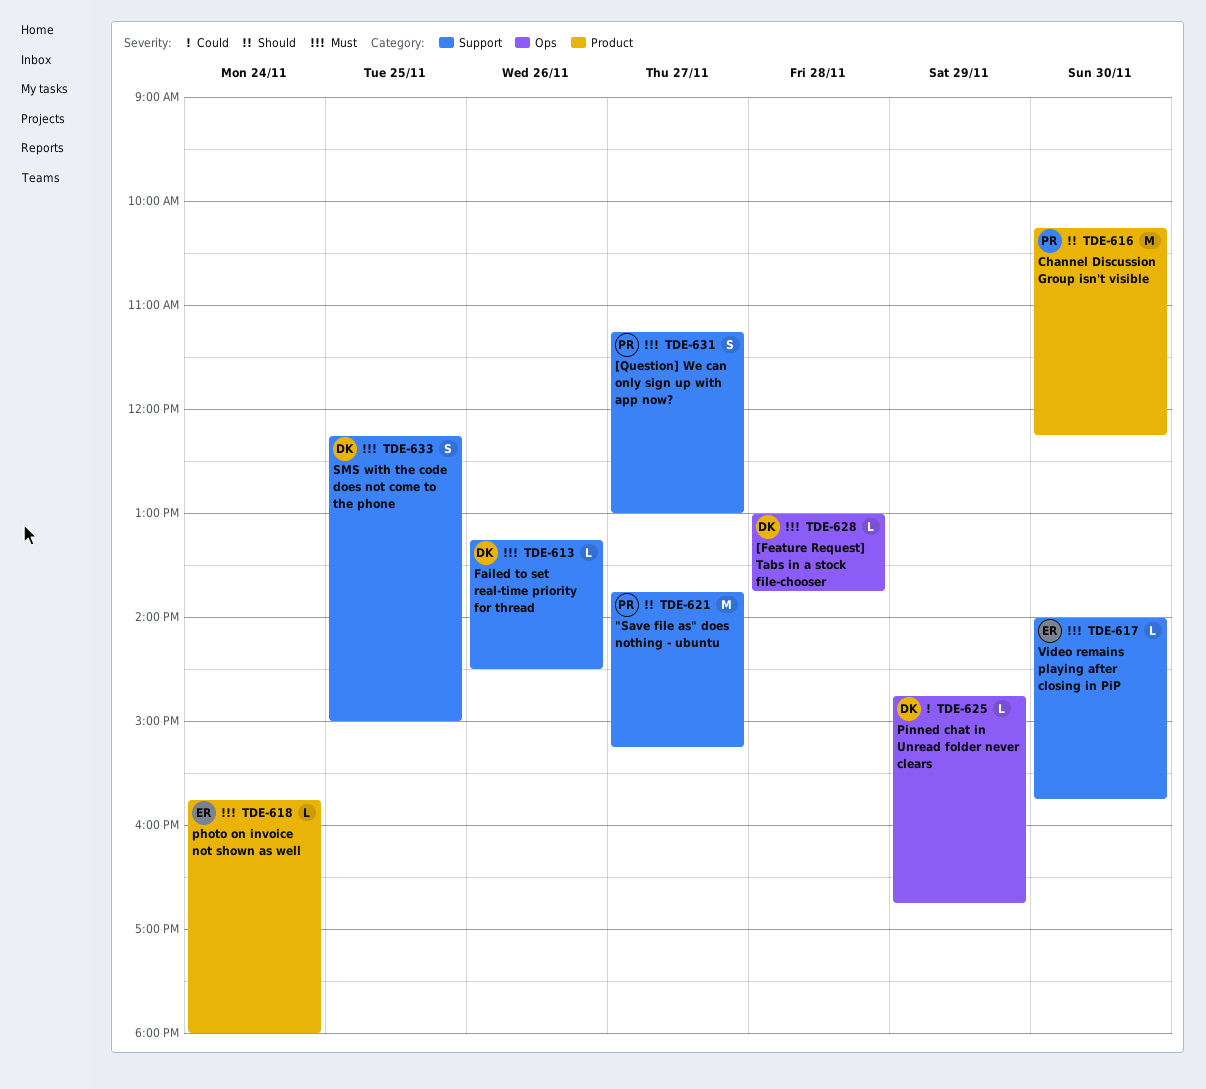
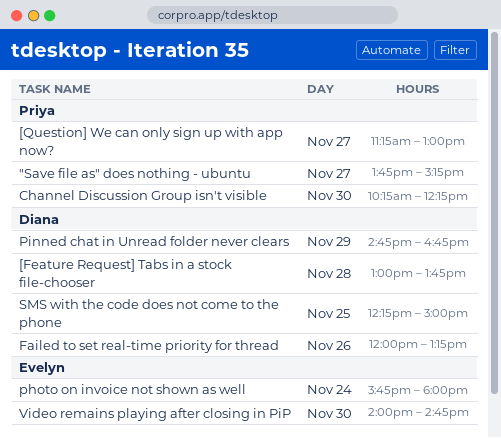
Failed to set real-time priority for thread, begins: 13:15 -> 12:00
Failed to set real-time priority for thread, ends: 14:30 -> 13:15
Video remains playing after closing in PiP, ends: 15:45 -> 14:45

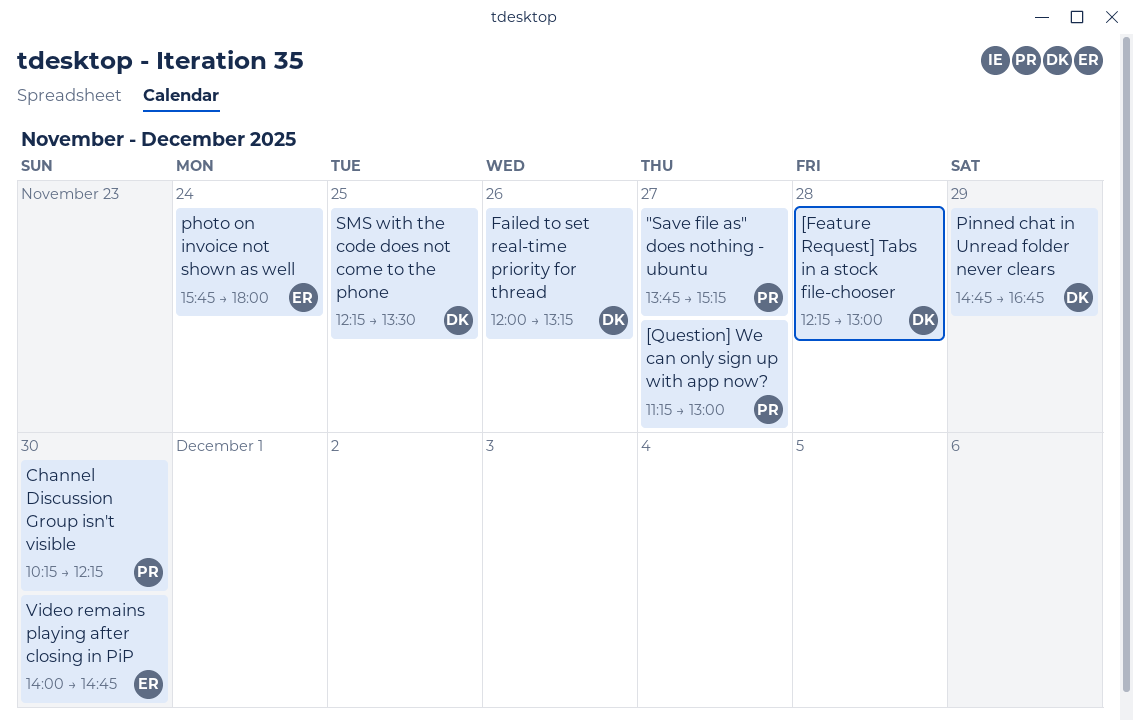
[Feature Request] Tabs in a stock file-chooser, begins: 13:00 -> 12:15
[Feature Request] Tabs in a stock file-chooser, ends: 13:45 -> 13:00
SMS with the code does not come to the phone, ends: 15:00 -> 13:30

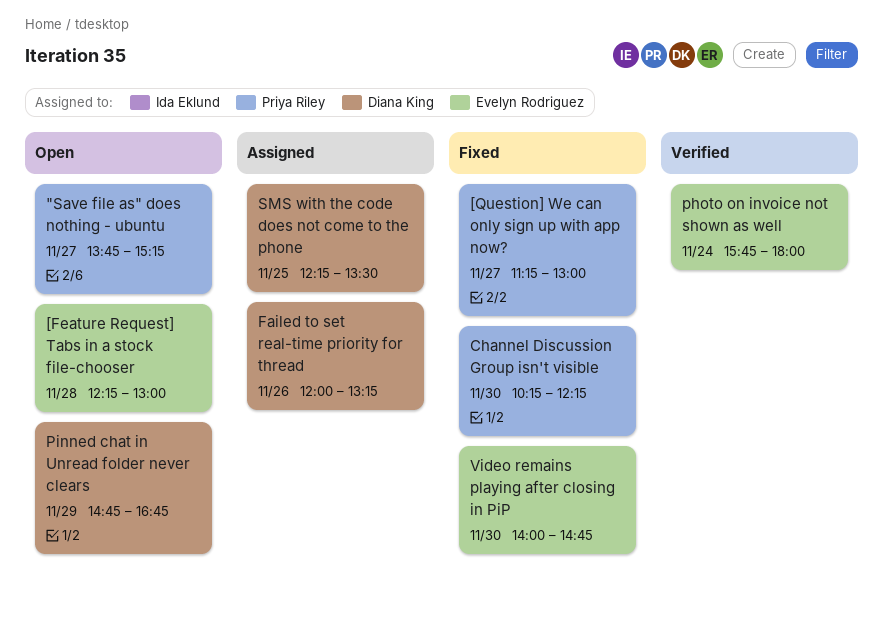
[Feature Request] Tabs in a stock file-chooser, owner: Diana King -> Evelyn Rodriguez

